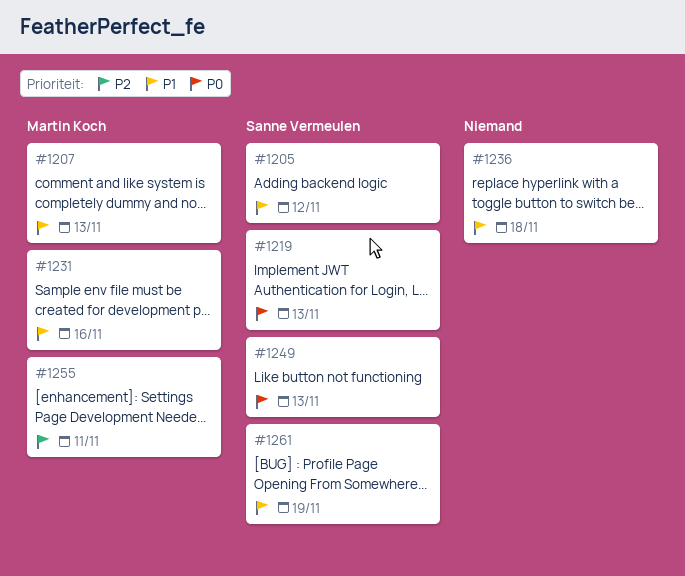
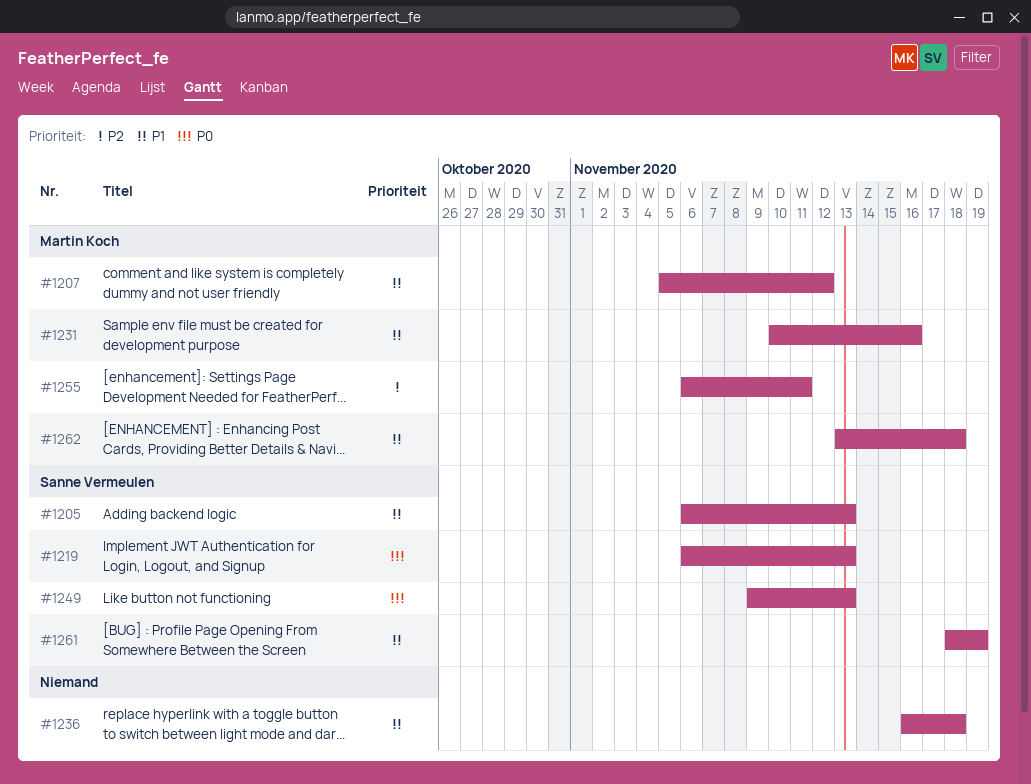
#1205, due: Nov 12 -> Nov 13
#1207, due: Nov 13 -> Nov 12
#1262: none -> present

